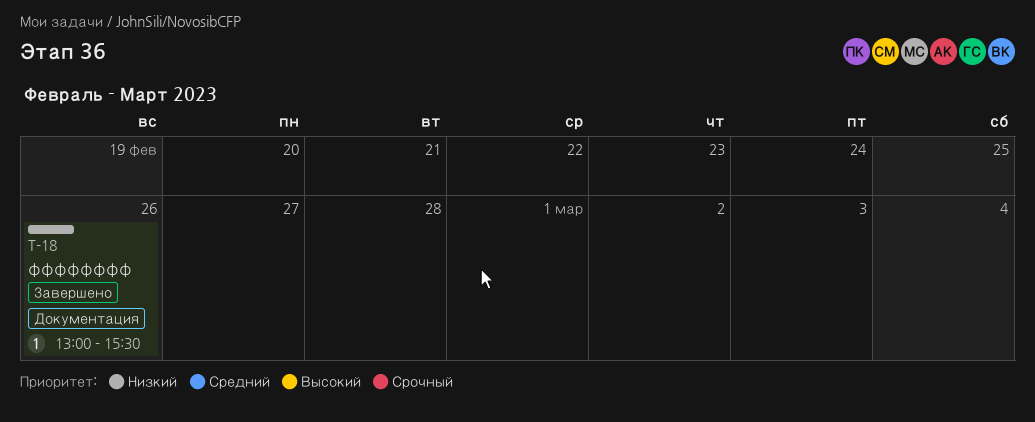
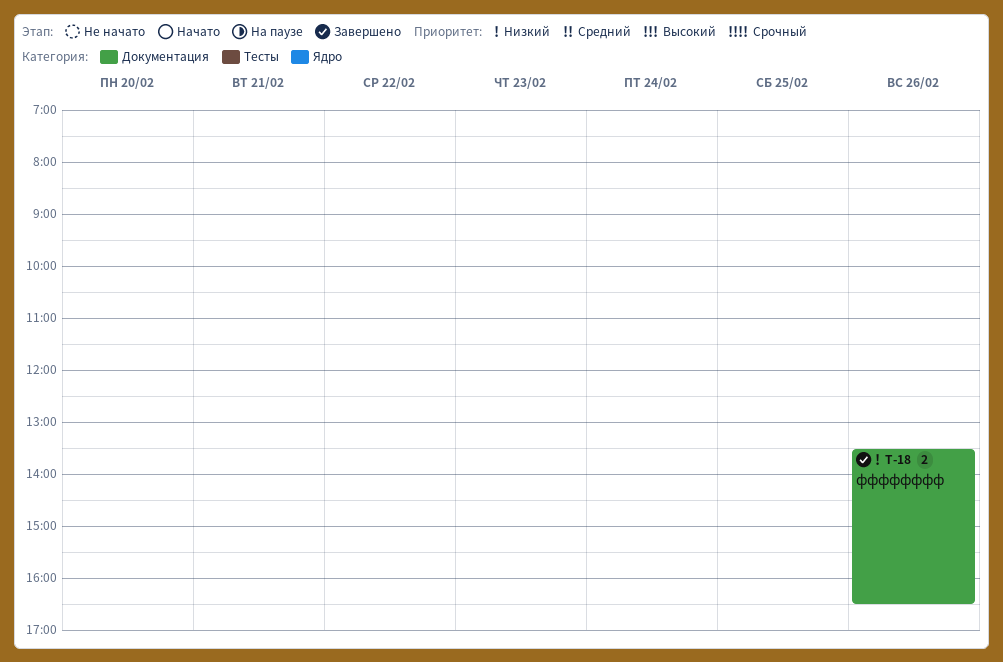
T-18, estimate: 1 -> 2
T-18, begins: 13:00 -> 13:30
T-18, ends: 15:30 -> 16:30

